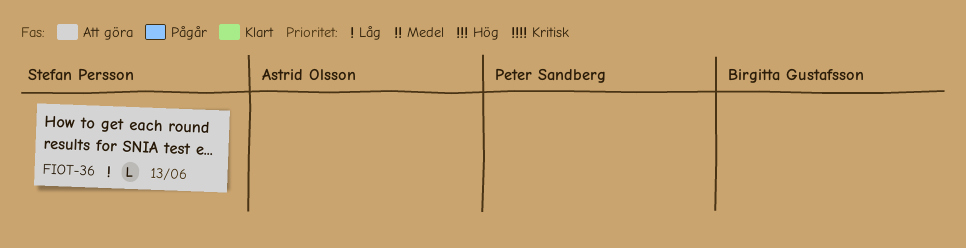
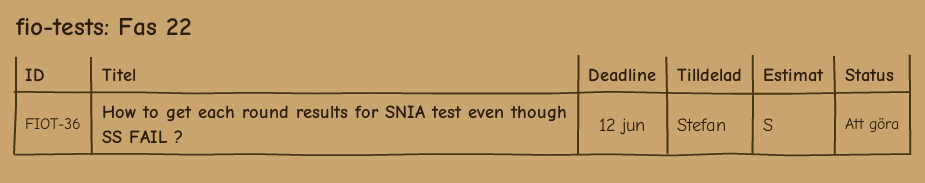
FIOT-36, estimate: L -> S
FIOT-36, due: Jun 13 -> Jun 12

